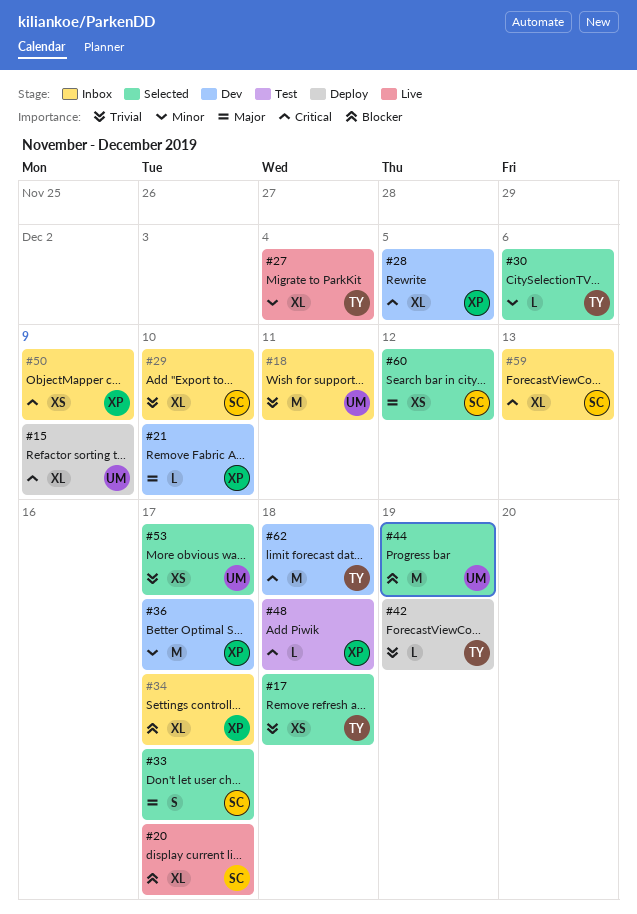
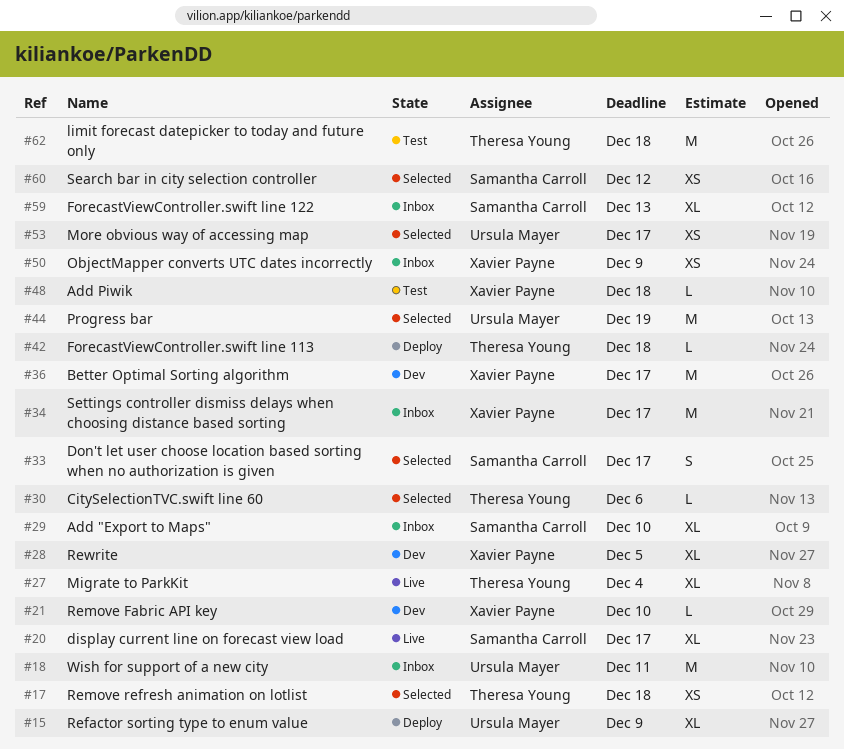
#34, estimate: XL -> M
#42, due: Dec 19 -> Dec 18
#62, status: Dev -> Test

